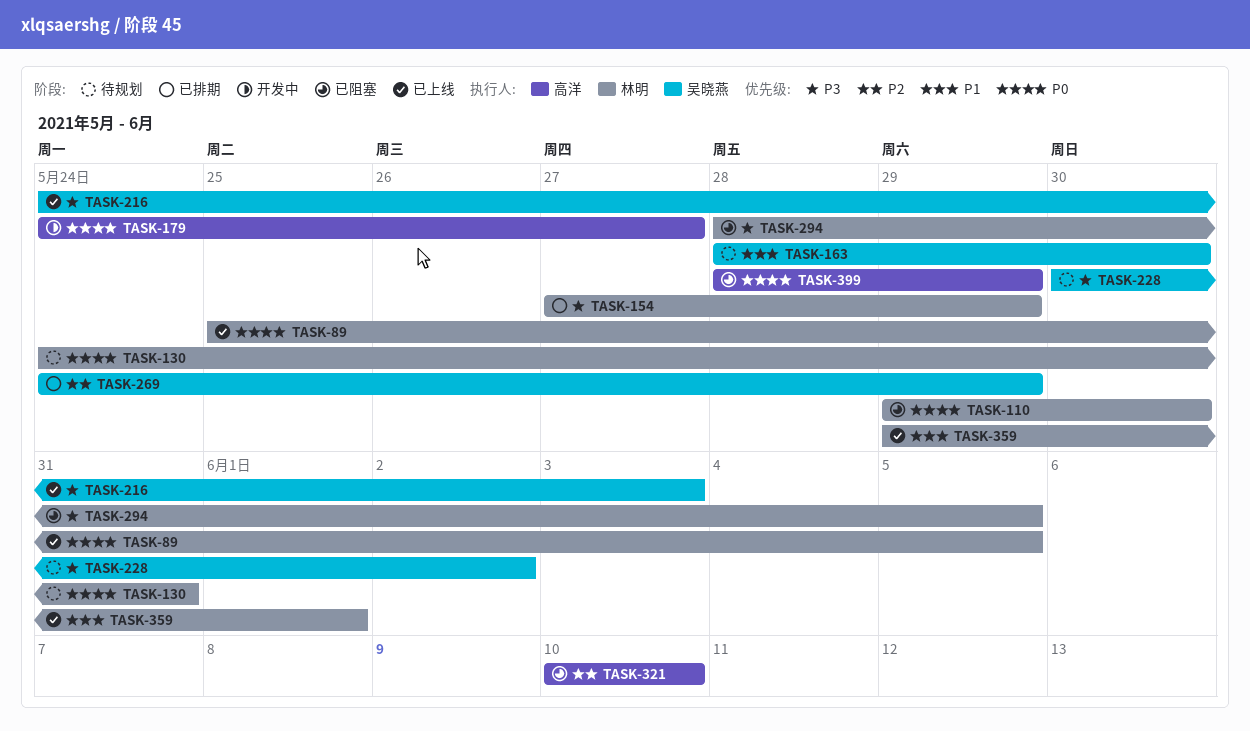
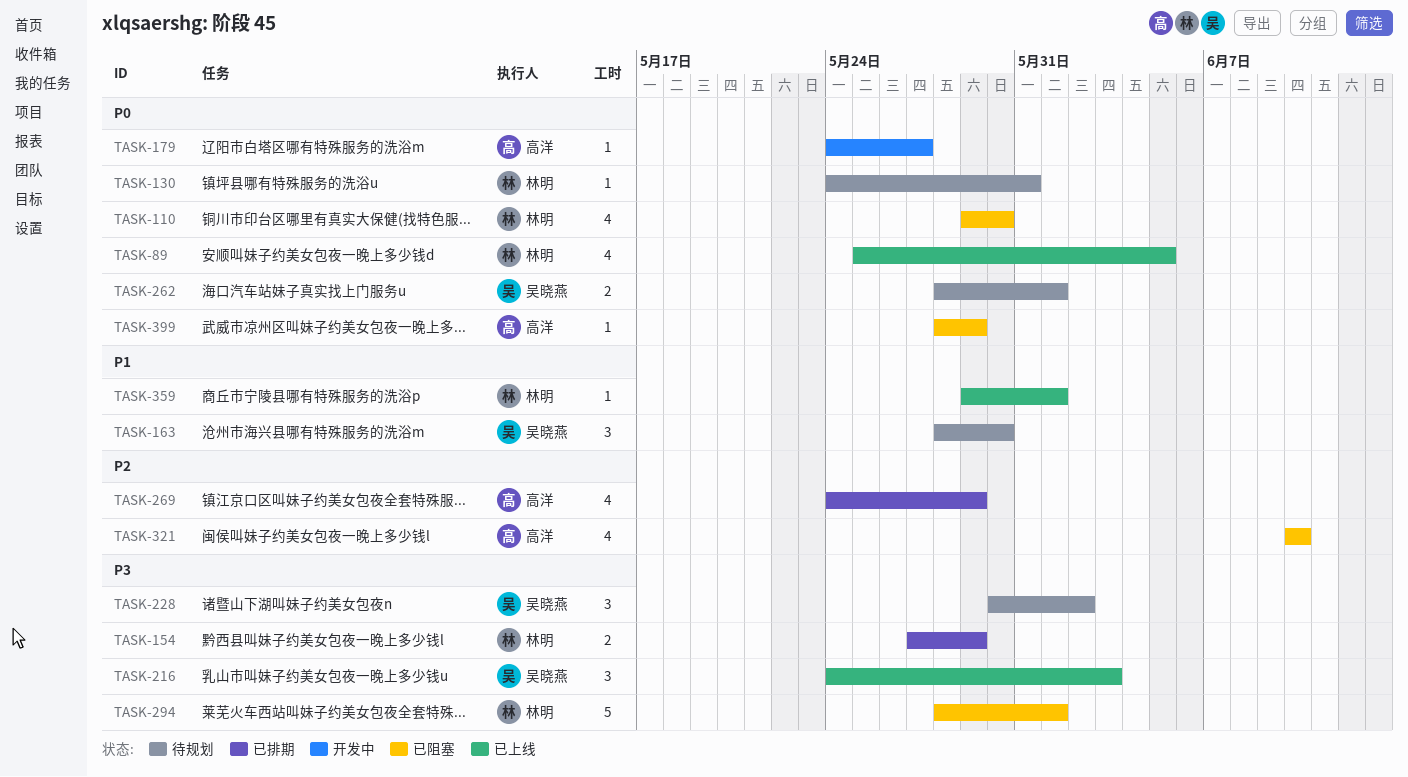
TASK-262: none -> present
TASK-269, owner: 吴晓燕 -> 高洋
TASK-294, due: Jun 5 -> Jun 1

